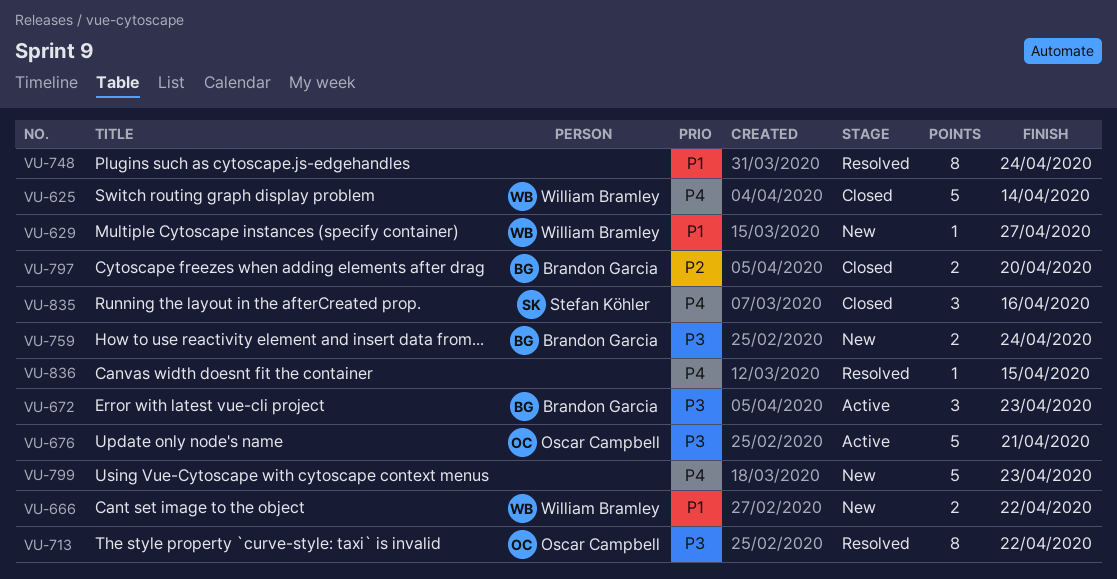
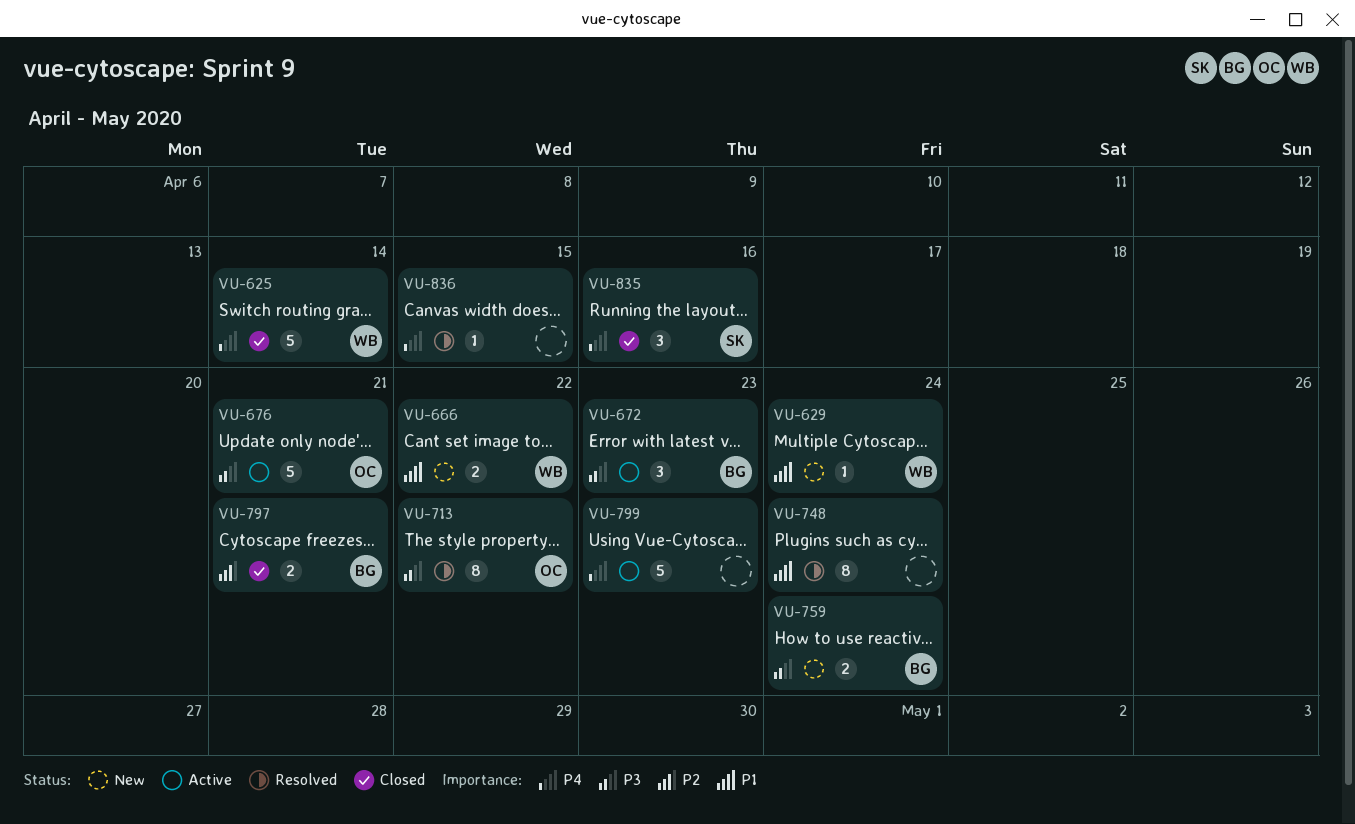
VU-629, due: Apr 27 -> Apr 24
VU-797, due: Apr 20 -> Apr 21
VU-799, status: New -> Active

